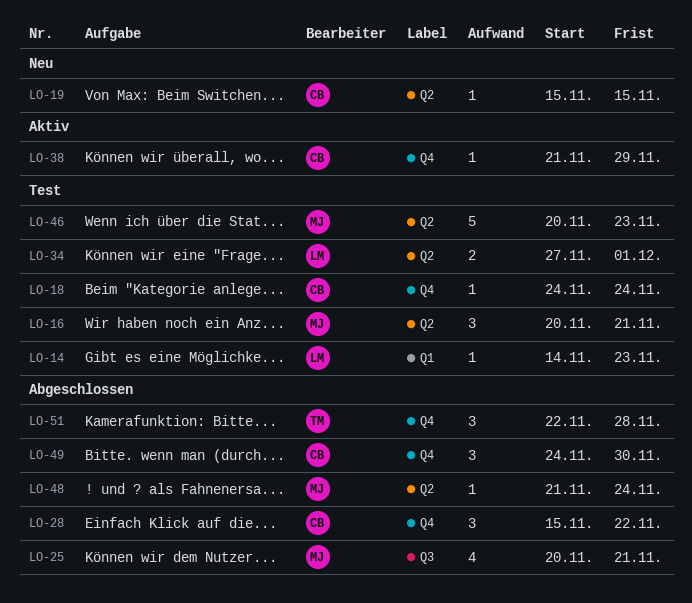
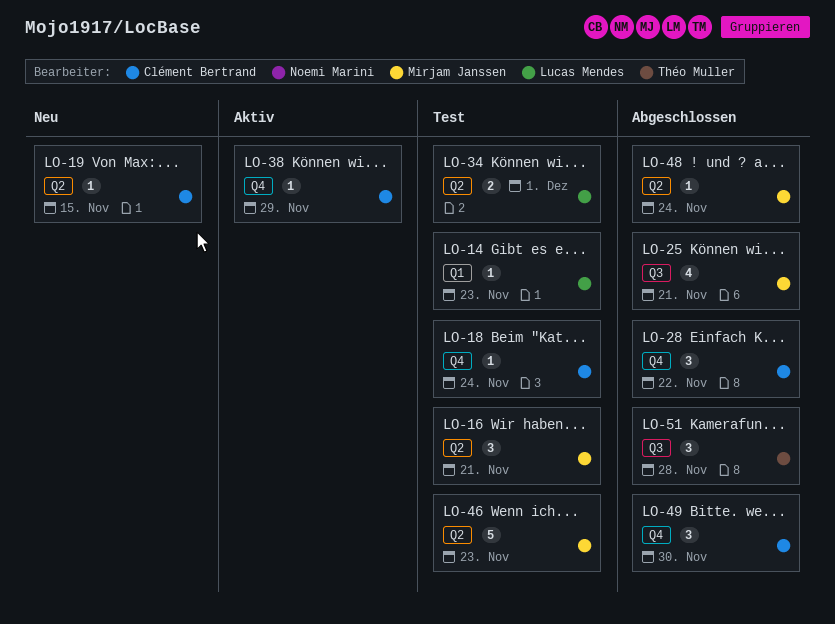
LO-51, label: Q4 -> Q3

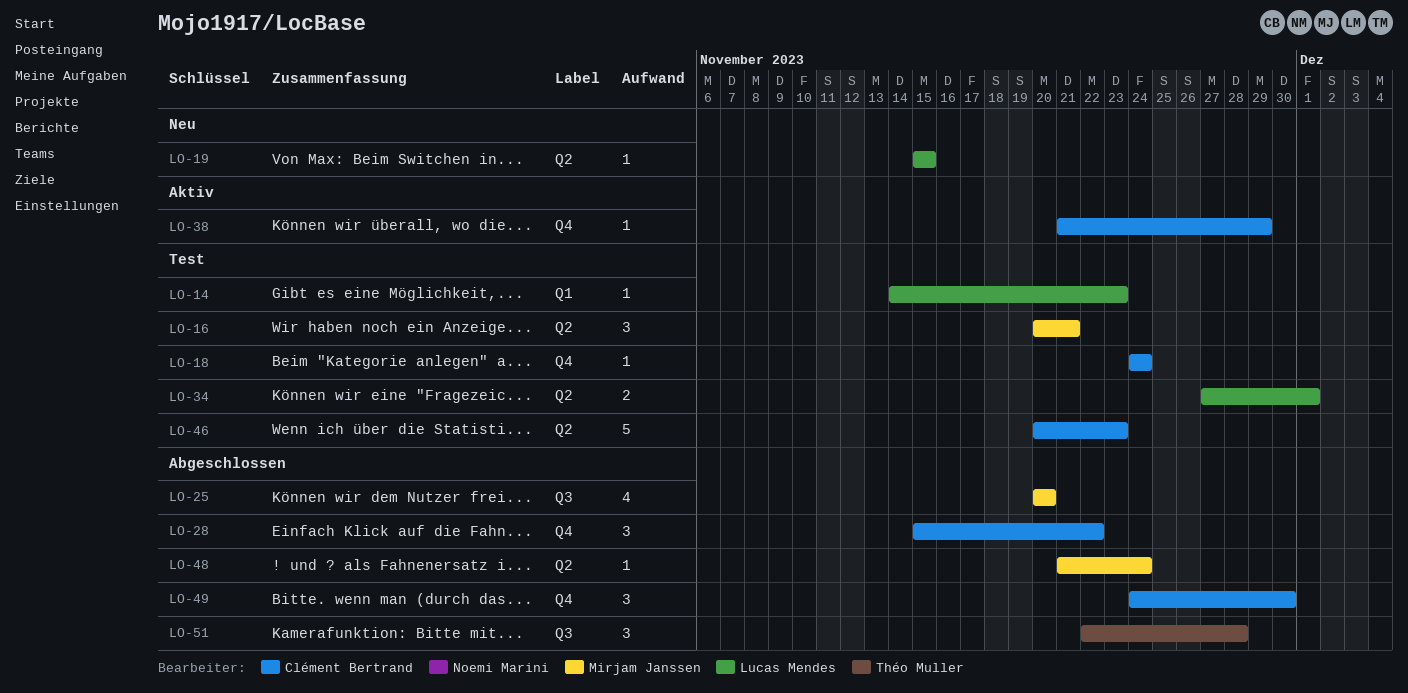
LO-19, owner: Clément Bertrand -> Lucas Mendes
LO-25, due: Nov 21 -> Nov 20
LO-46, owner: Mirjam Janssen -> Clément Bertrand

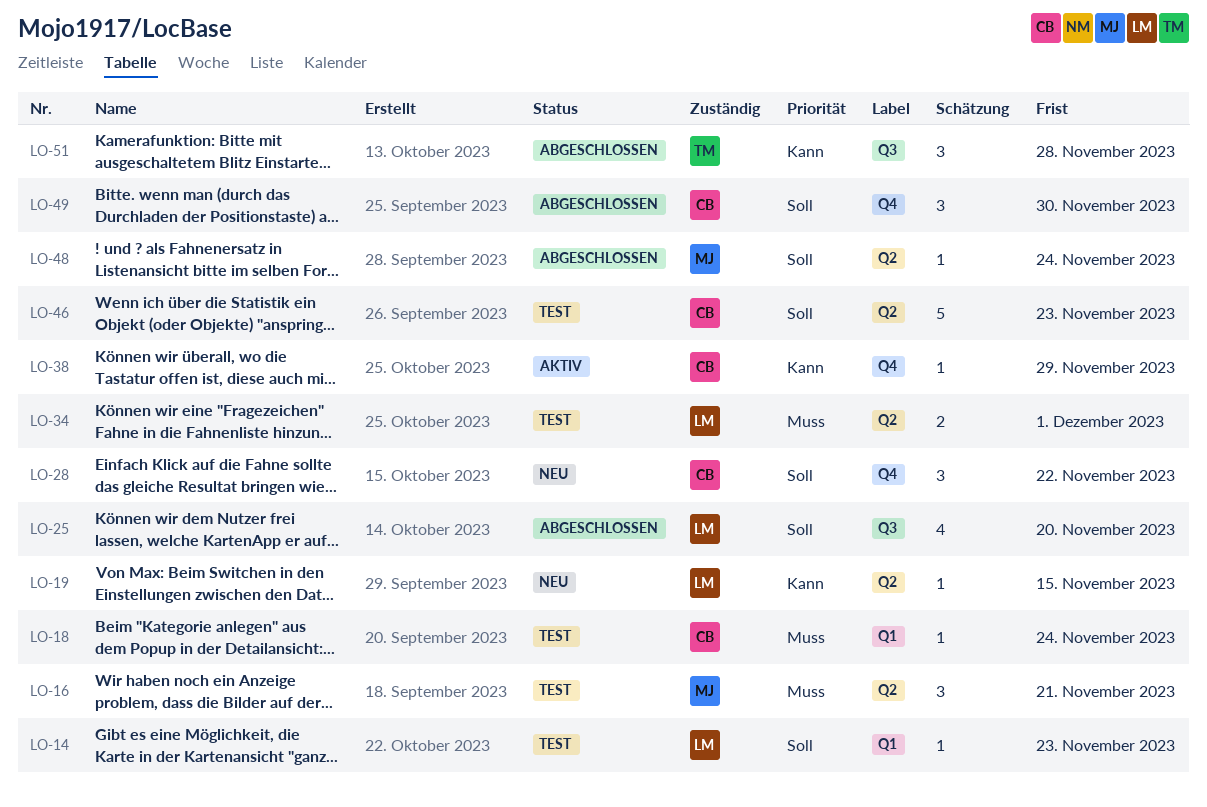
LO-18, label: Q4 -> Q1
LO-25, owner: Mirjam Janssen -> Lucas Mendes
LO-28, status: Abgeschlossen -> Neu

